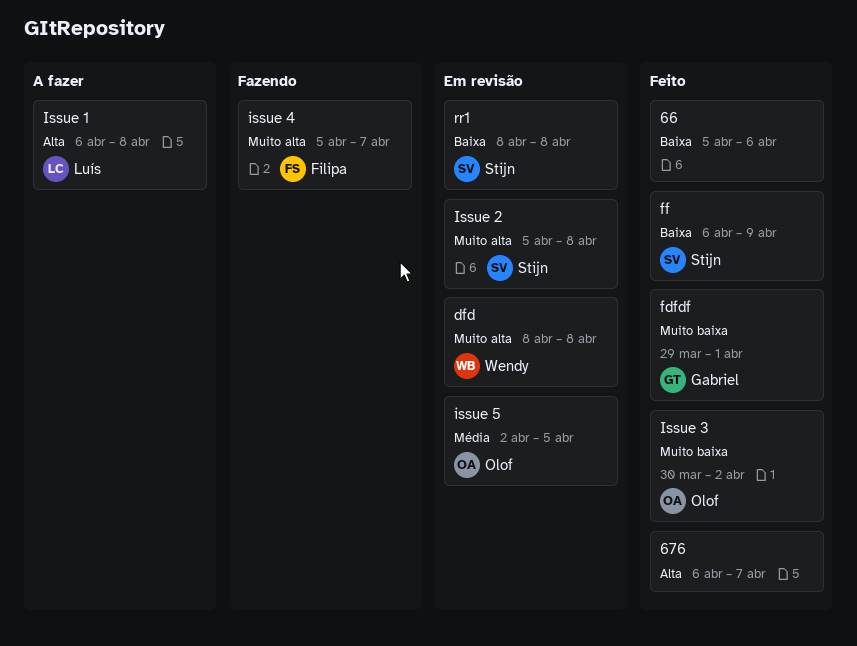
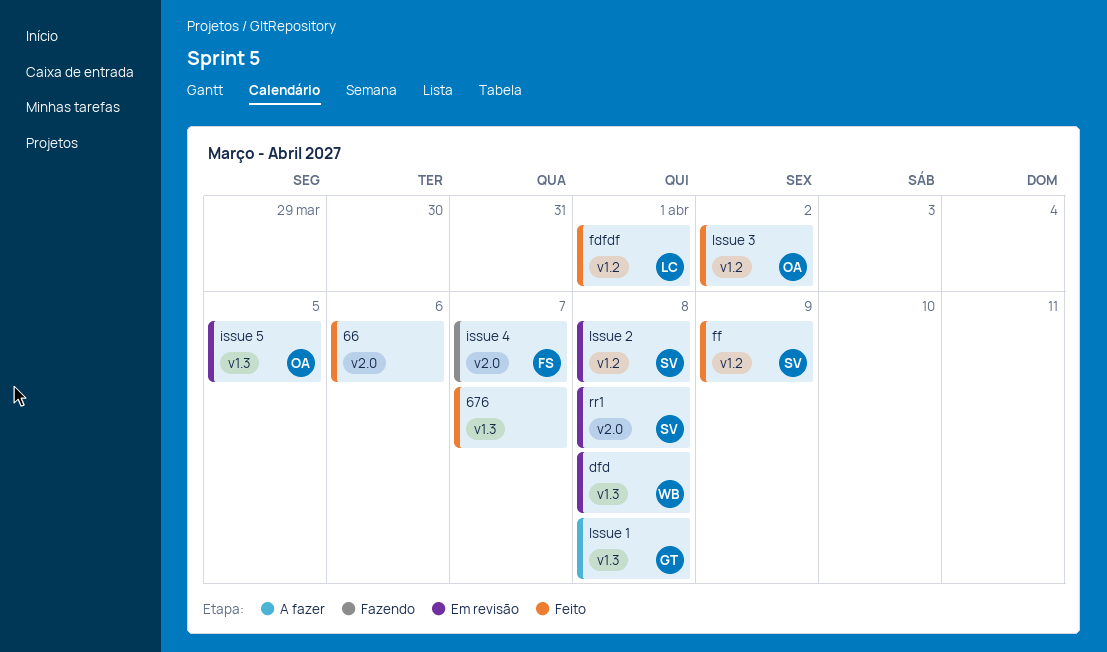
fdfdf, owner: Gabriel -> Luís
Issue 1, owner: Luís -> Gabriel

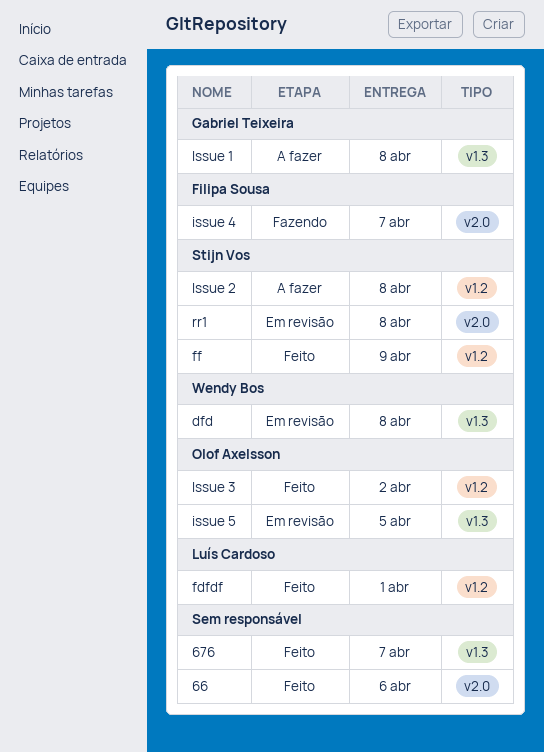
Issue 2, status: Em revisão -> A fazer

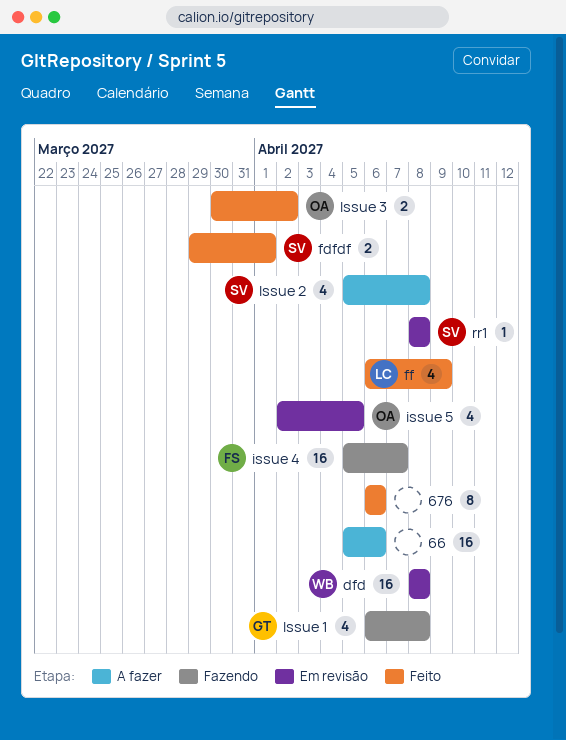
66, status: Feito -> A fazer
676, due: Apr 7 -> Apr 6
fdfdf, owner: Luís Cardoso -> Stijn Vos
ff, owner: Stijn Vos -> Luís Cardoso
Issue 1, status: A fazer -> Fazendo

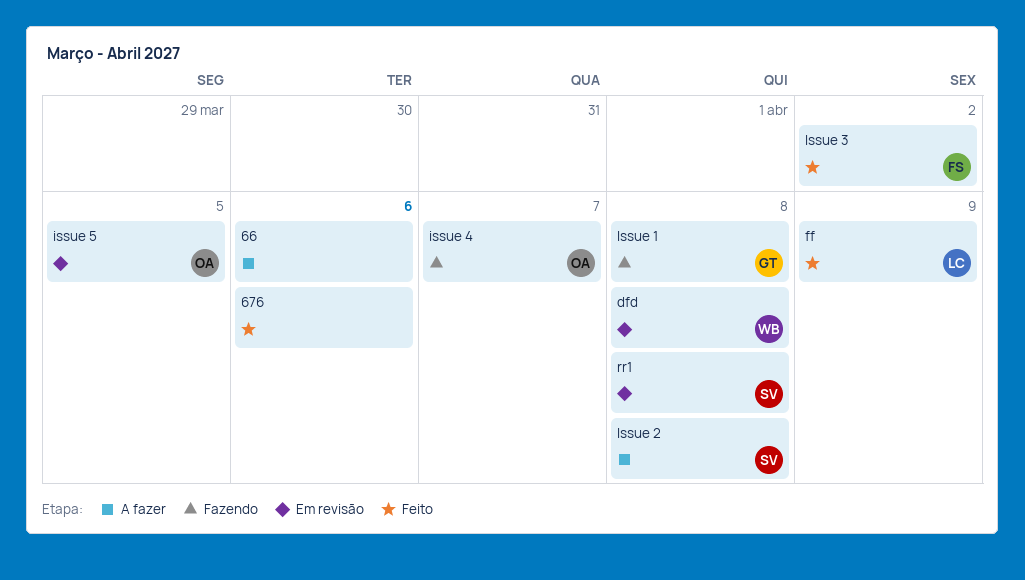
fdfdf: present -> none
Issue 3, owner: OA -> FS
issue 4, owner: FS -> OA

